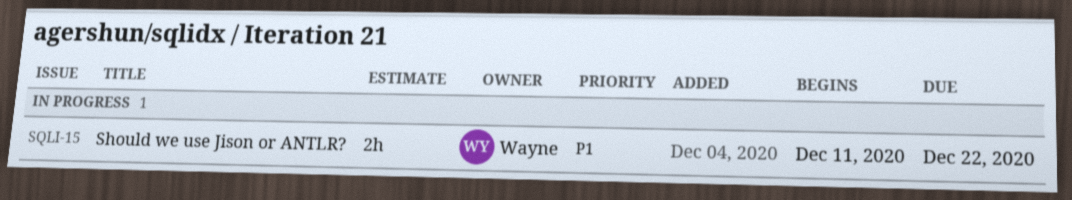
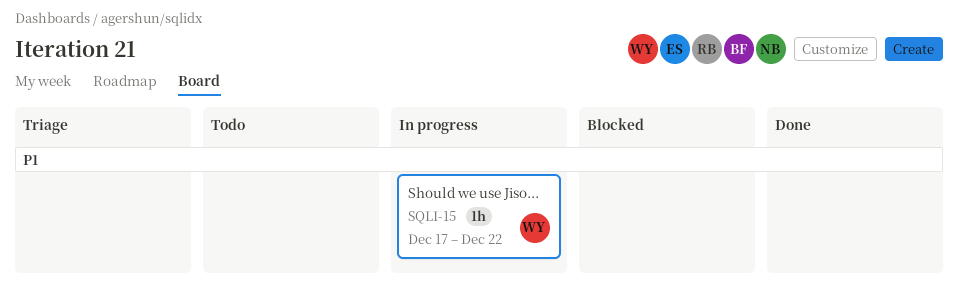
SQLI-15, estimate: 2h -> 1h
SQLI-15, start: Dec 11 -> Dec 17

